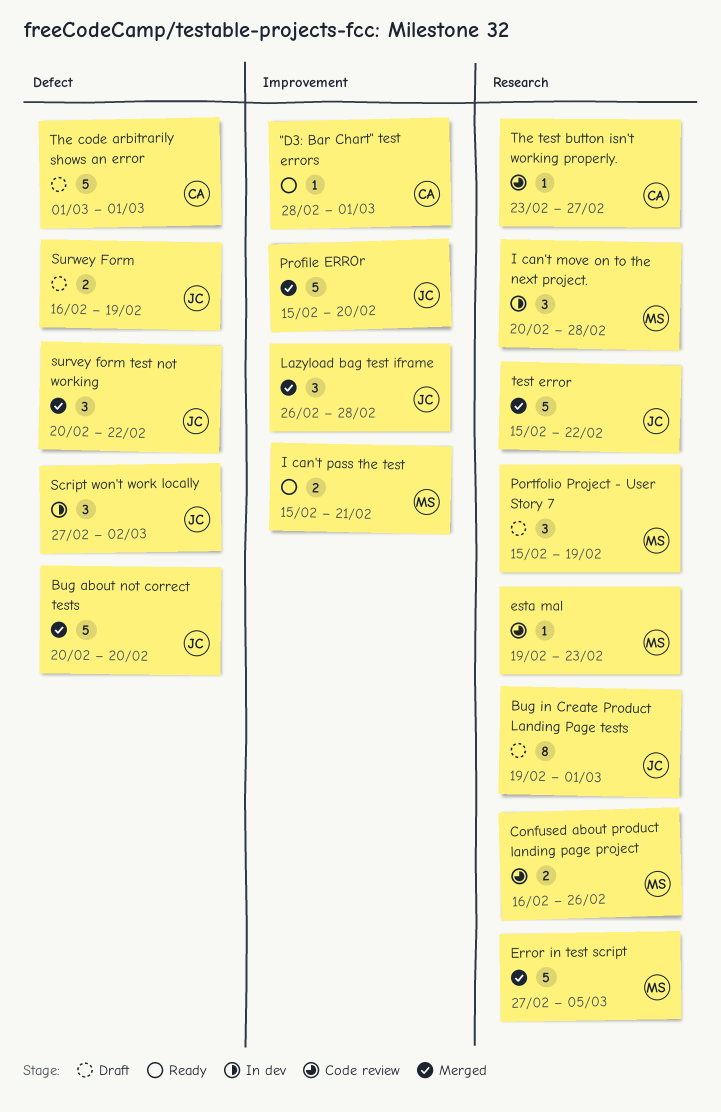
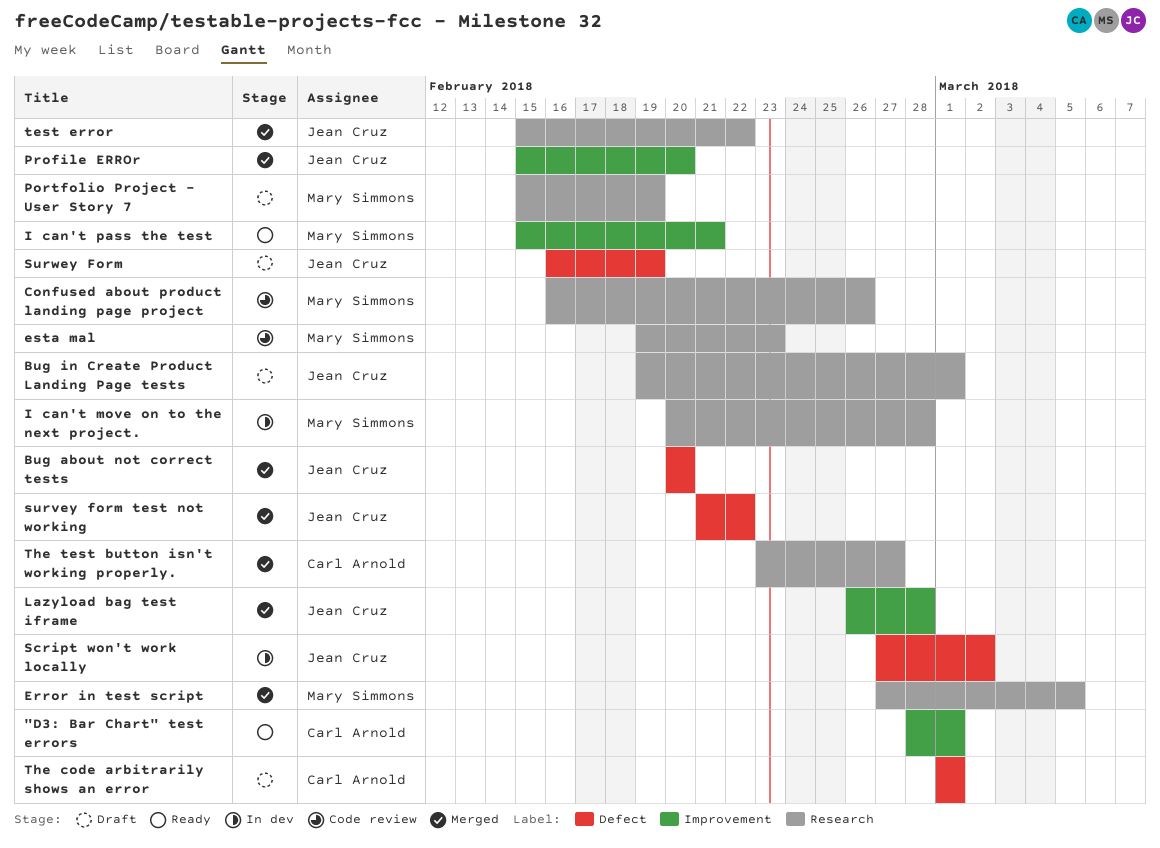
survey form test not working, start: Feb 20 -> Feb 21
The test button isn't working properly., status: Code review -> Merged

